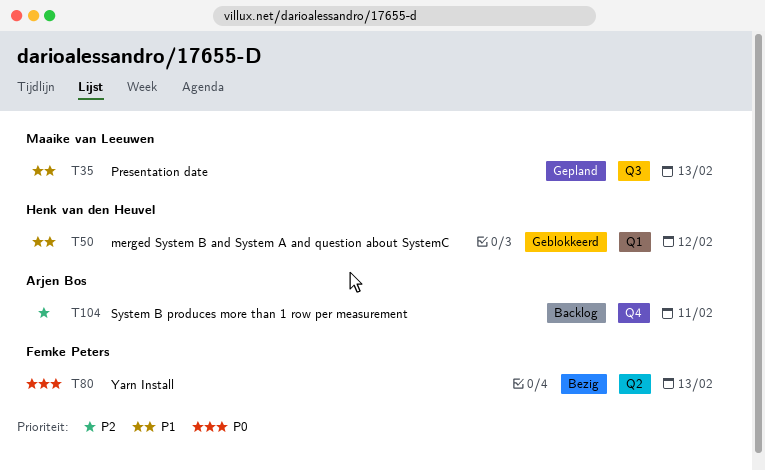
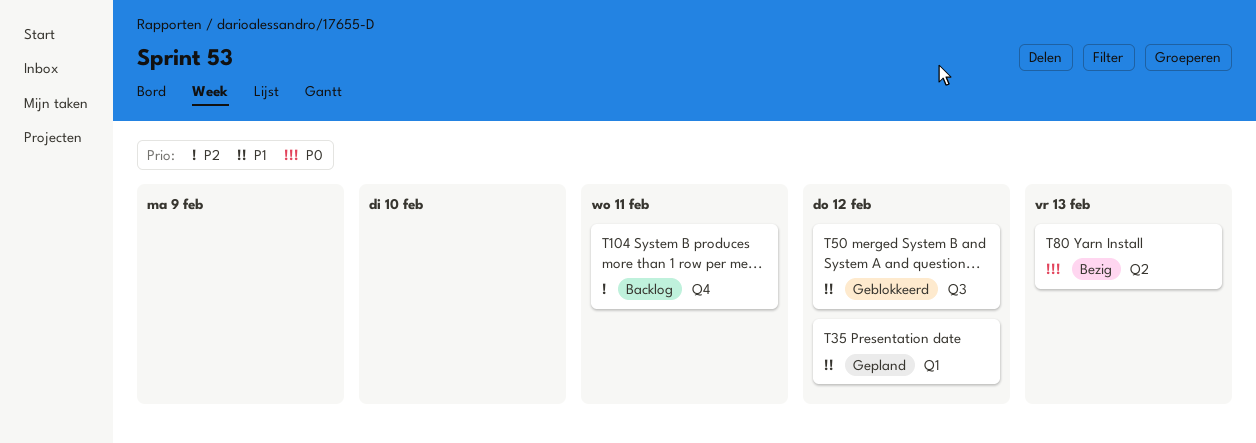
T35, label: Q3 -> Q1
T35, due: Feb 13 -> Feb 12
T50, label: Q1 -> Q3

